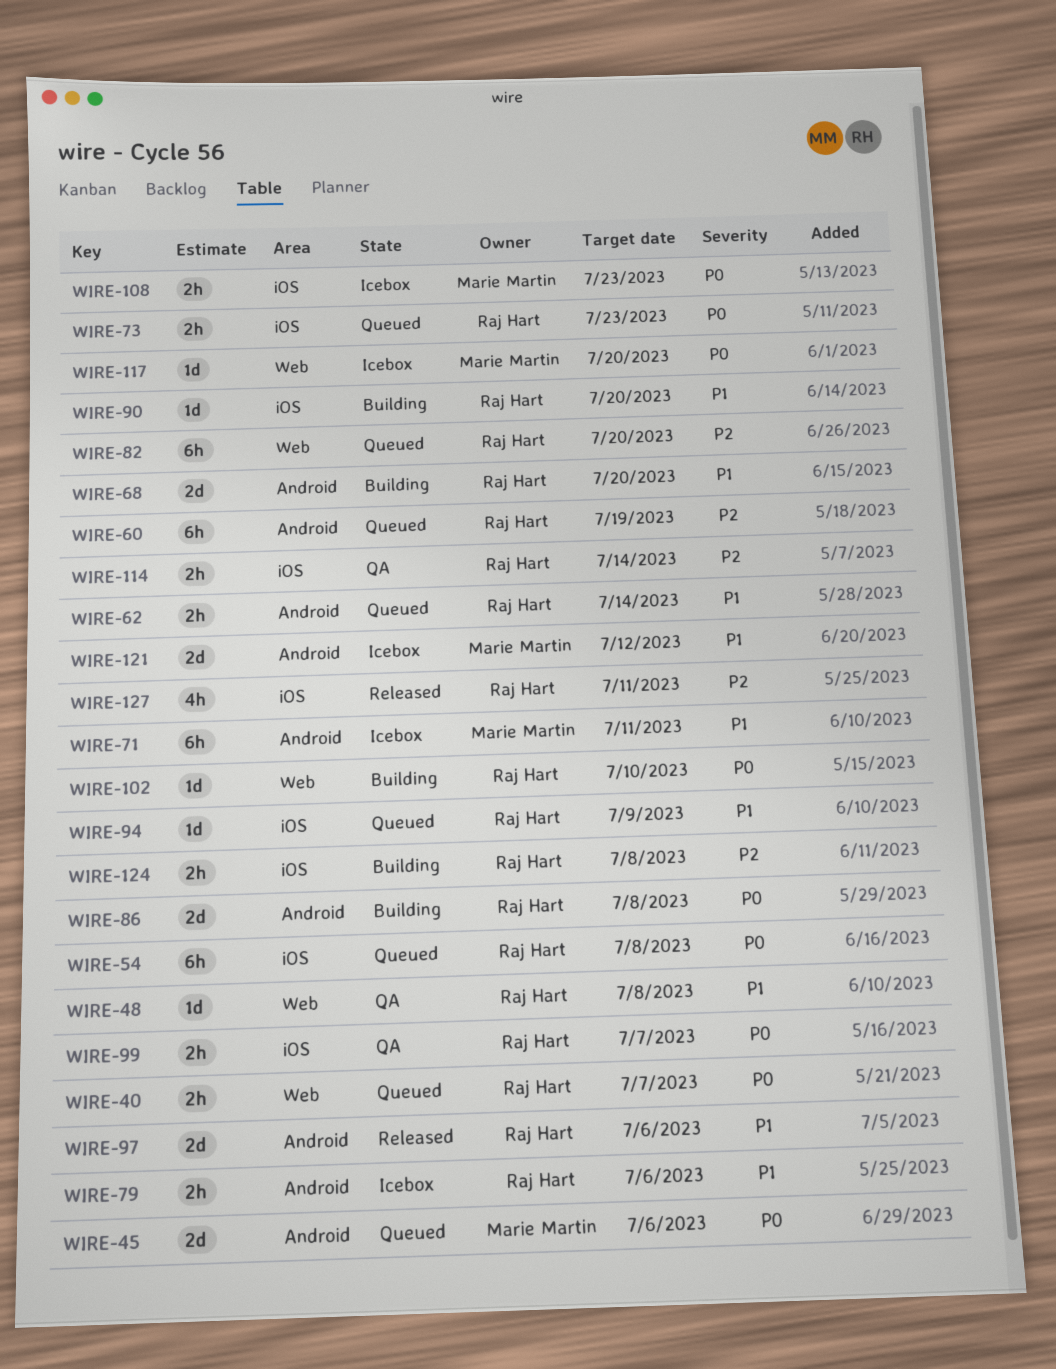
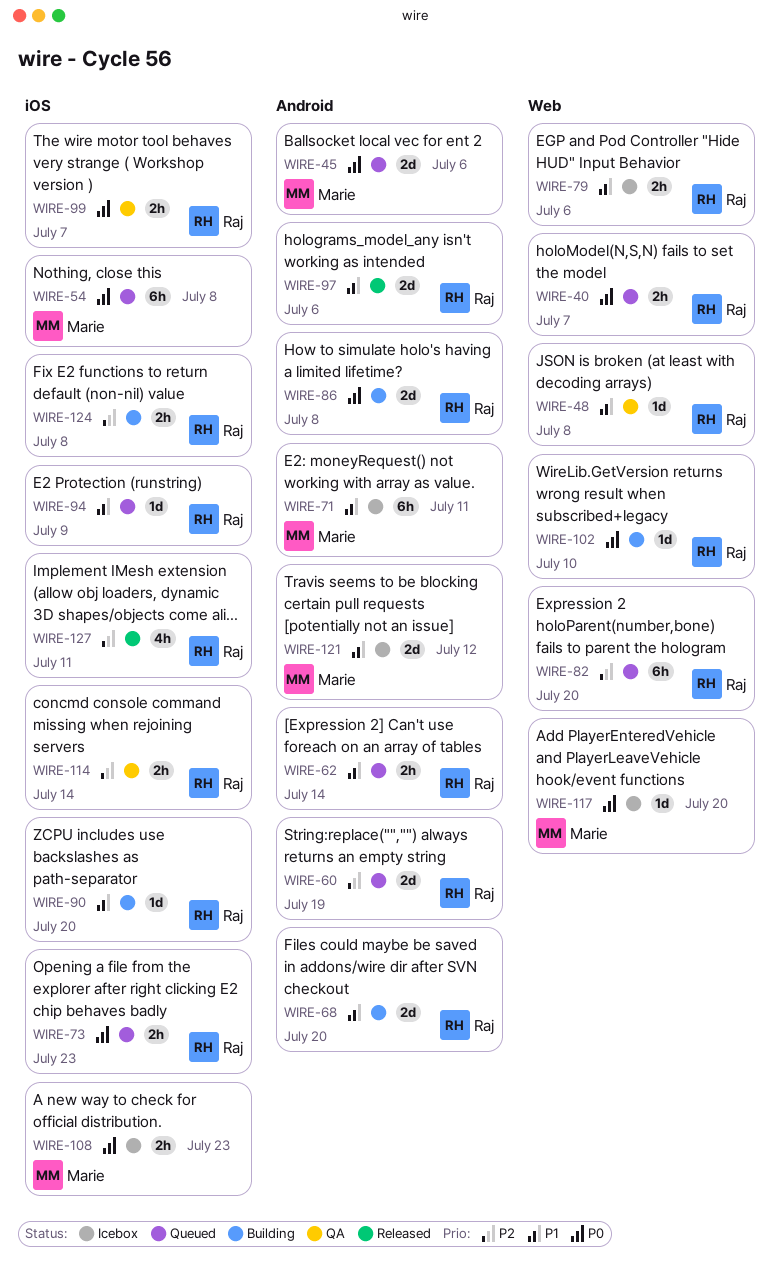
WIRE-54, owner: Raj Hart -> Marie Martin
WIRE-60, estimate: 6h -> 2d
WIRE-79, label: Android -> Web

